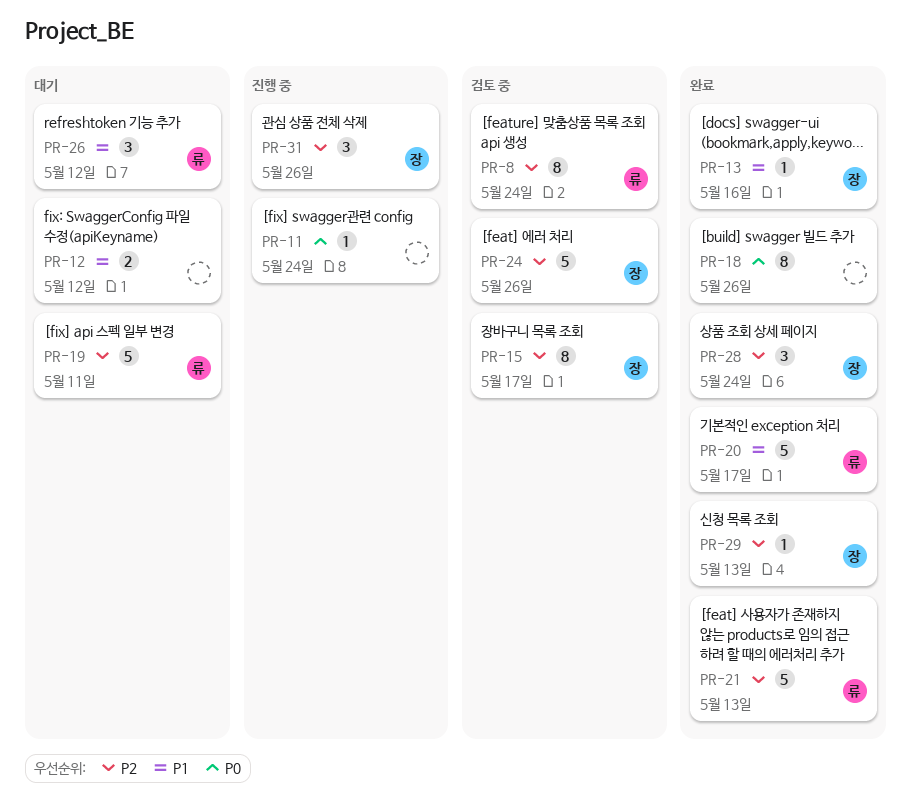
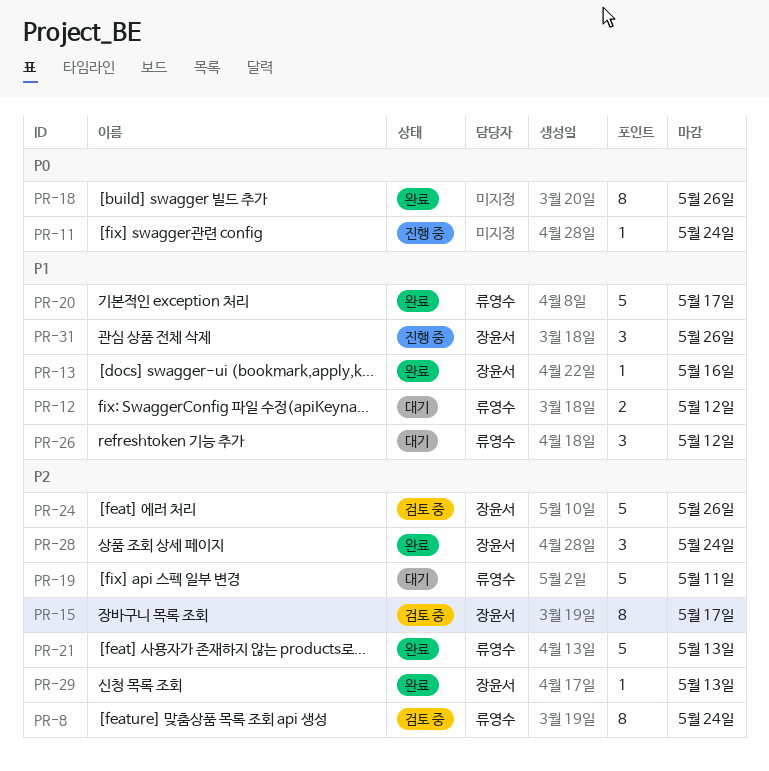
PR-12, owner: none -> 류영수
PR-31, priority: P2 -> P1

